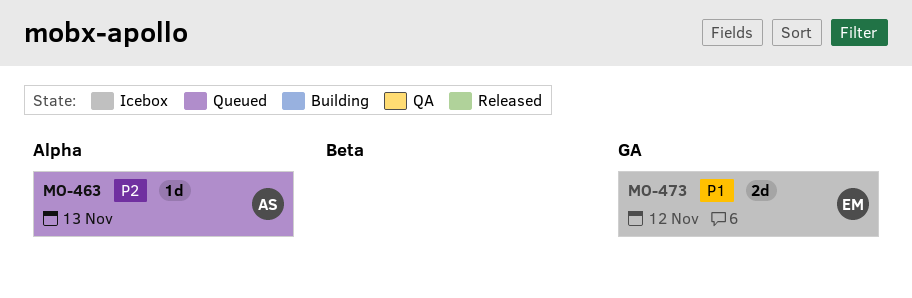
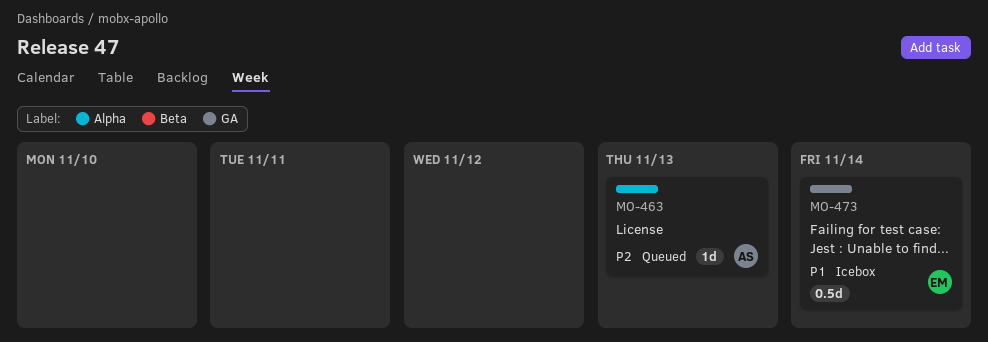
MO-473, estimate: 2d -> 0.5d
MO-473, due: Nov 12 -> Nov 14

